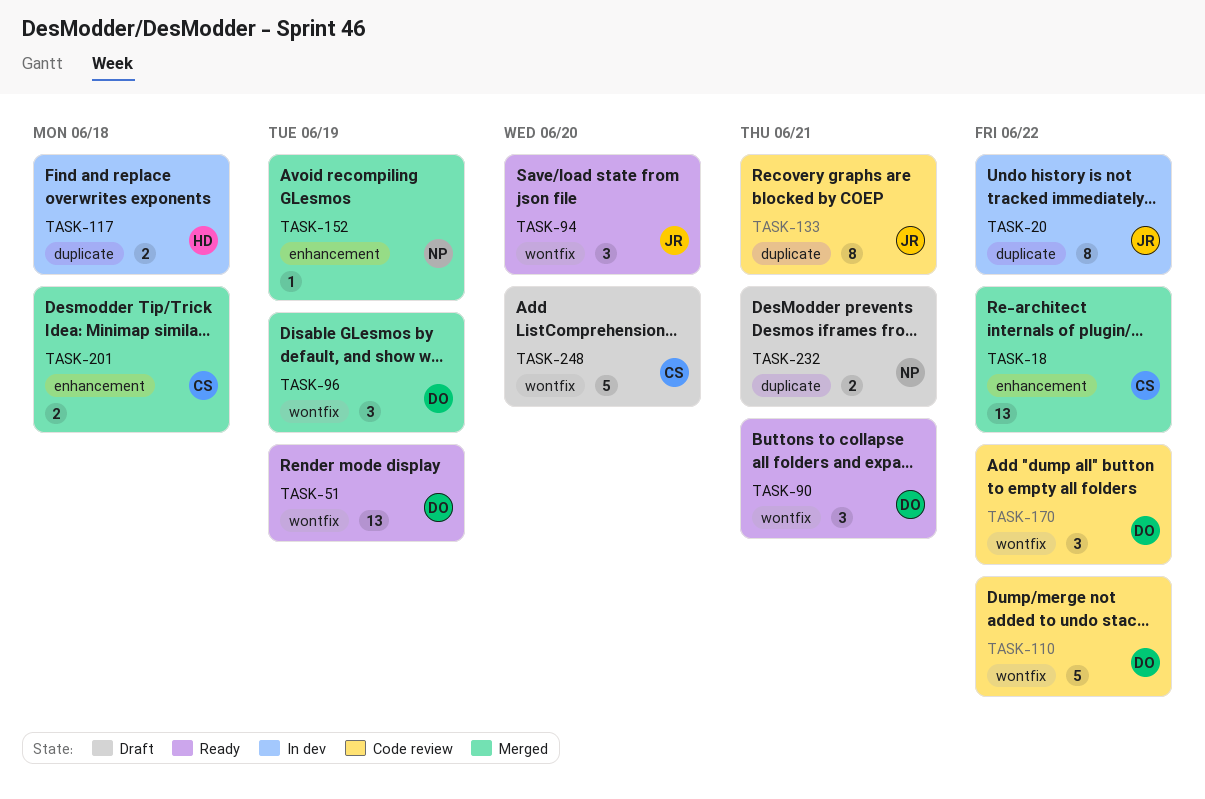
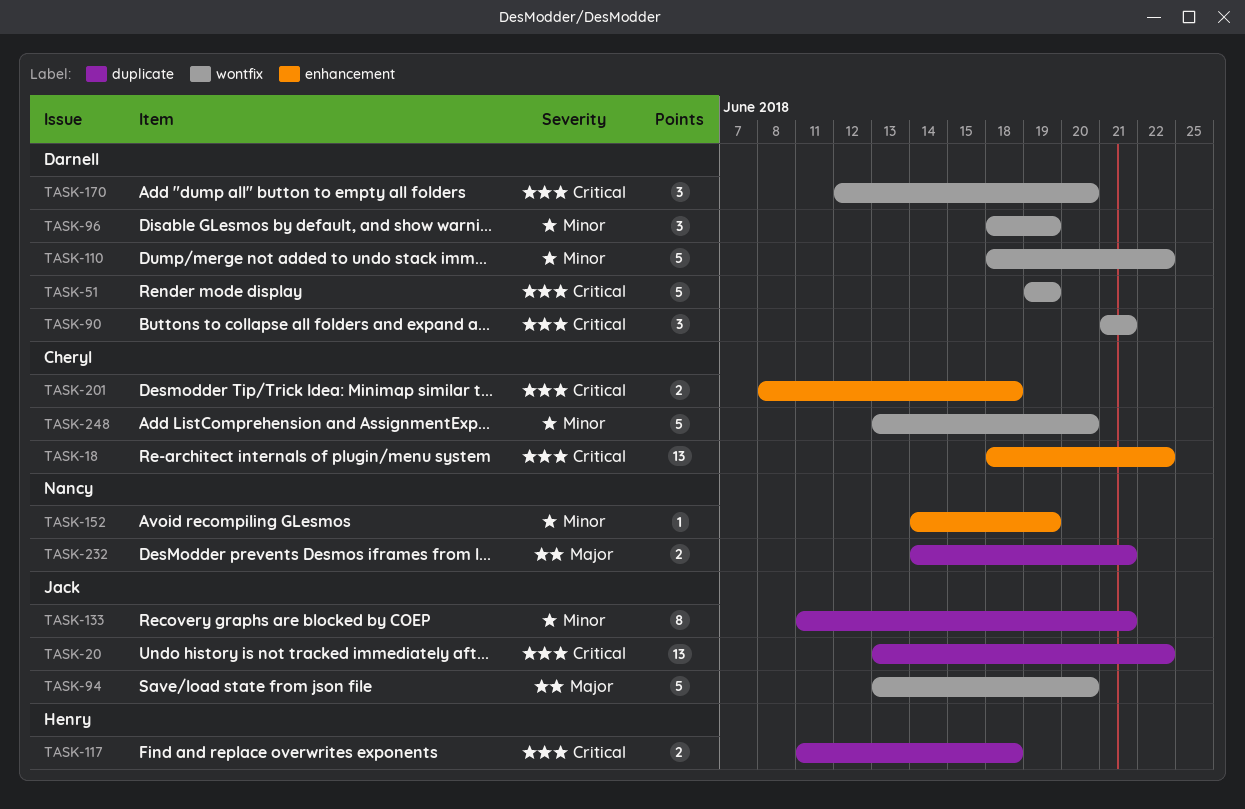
TASK-20, estimate: 8 -> 13
TASK-51, estimate: 13 -> 5
TASK-94, estimate: 3 -> 5
TASK-170, due: Jun 22 -> Jun 20

